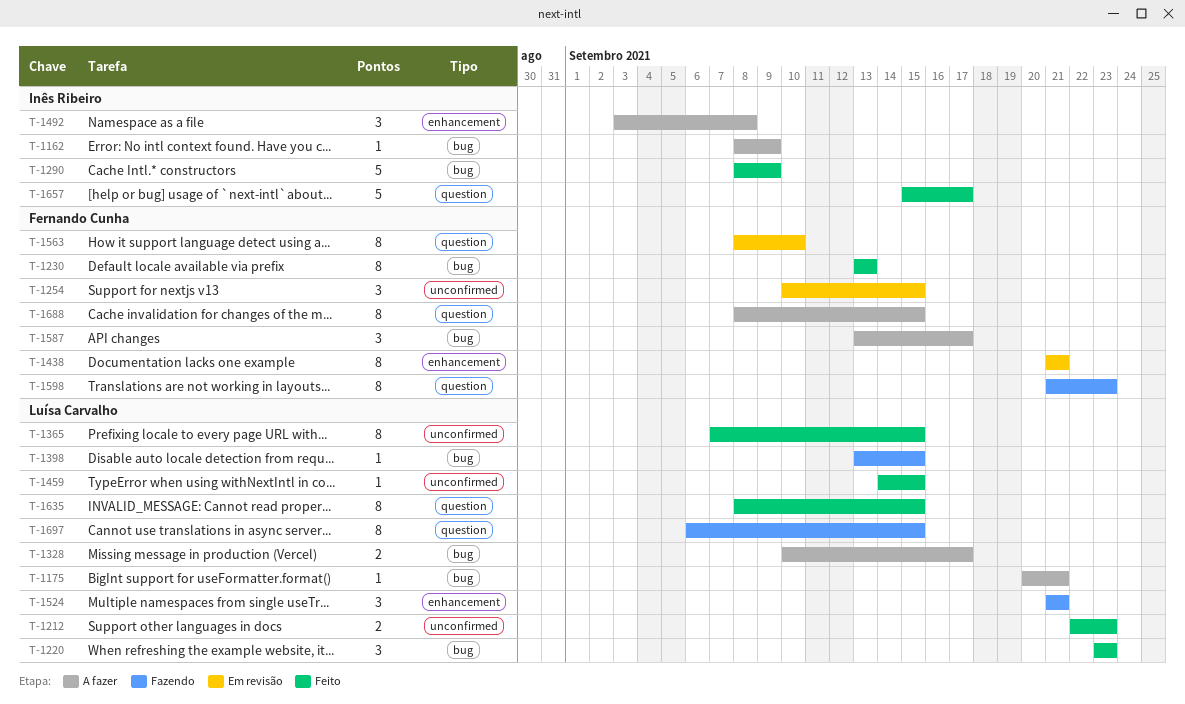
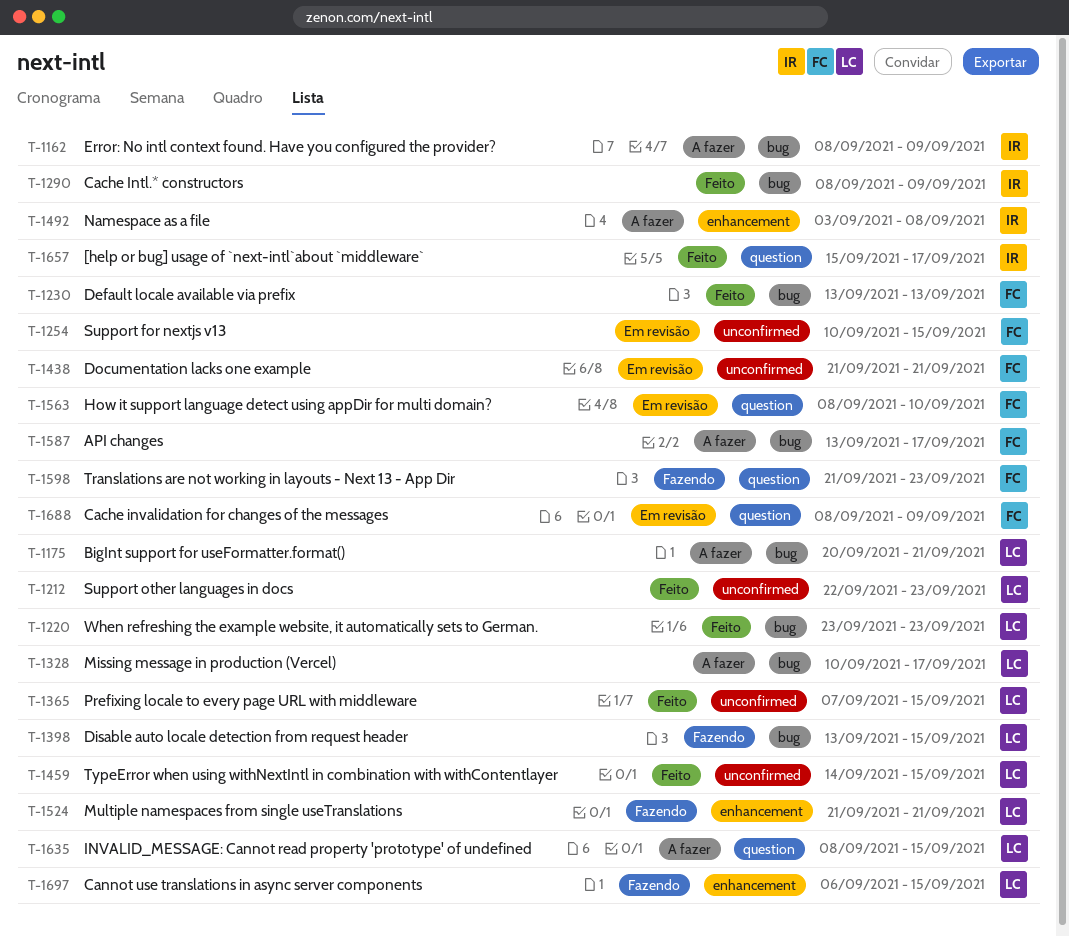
T-1438, label: enhancement -> unconfirmed
T-1635, status: Feito -> A fazer
T-1688, status: A fazer -> Em revisão
T-1688, due: Sep 15 -> Sep 9
T-1697, label: question -> enhancement

